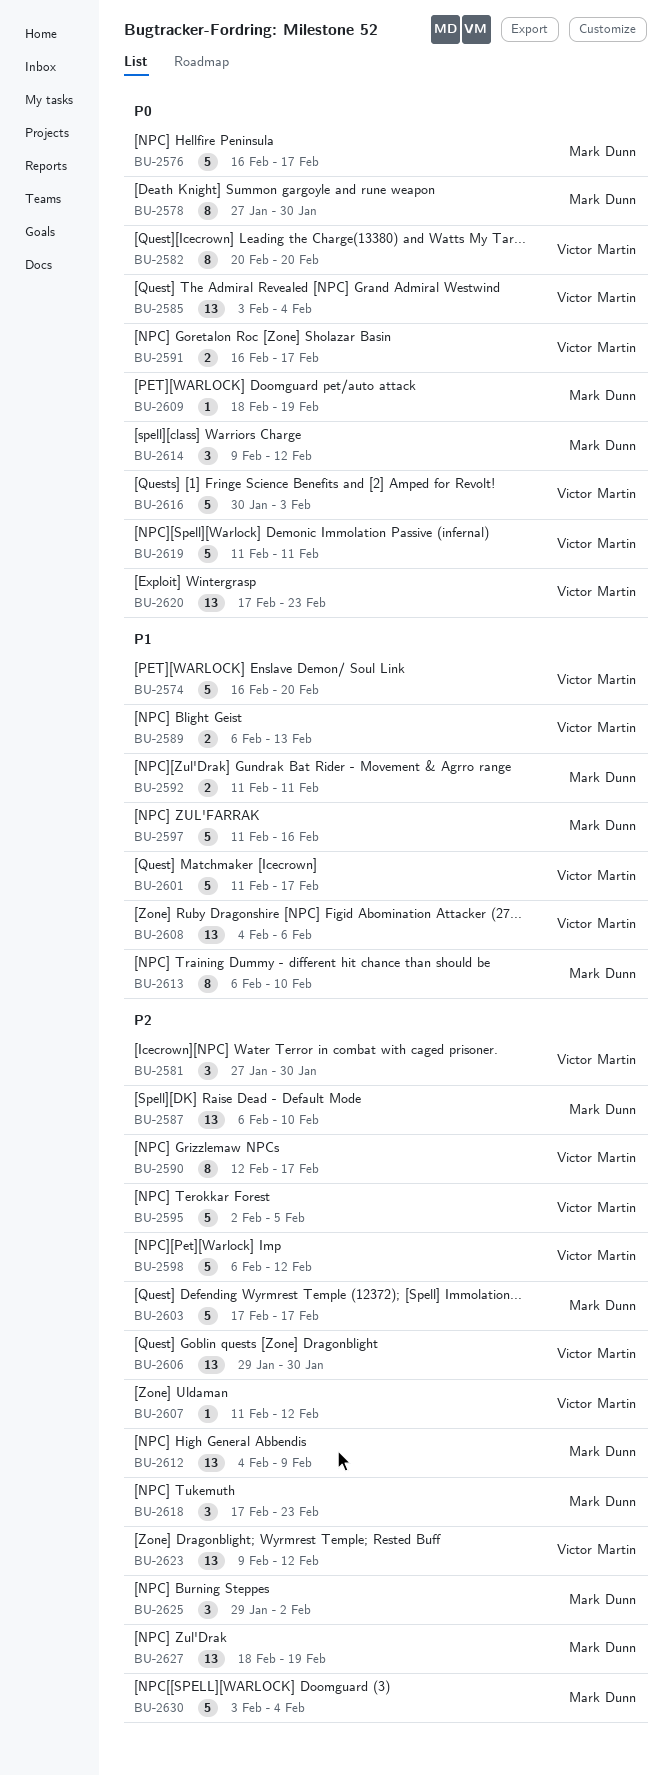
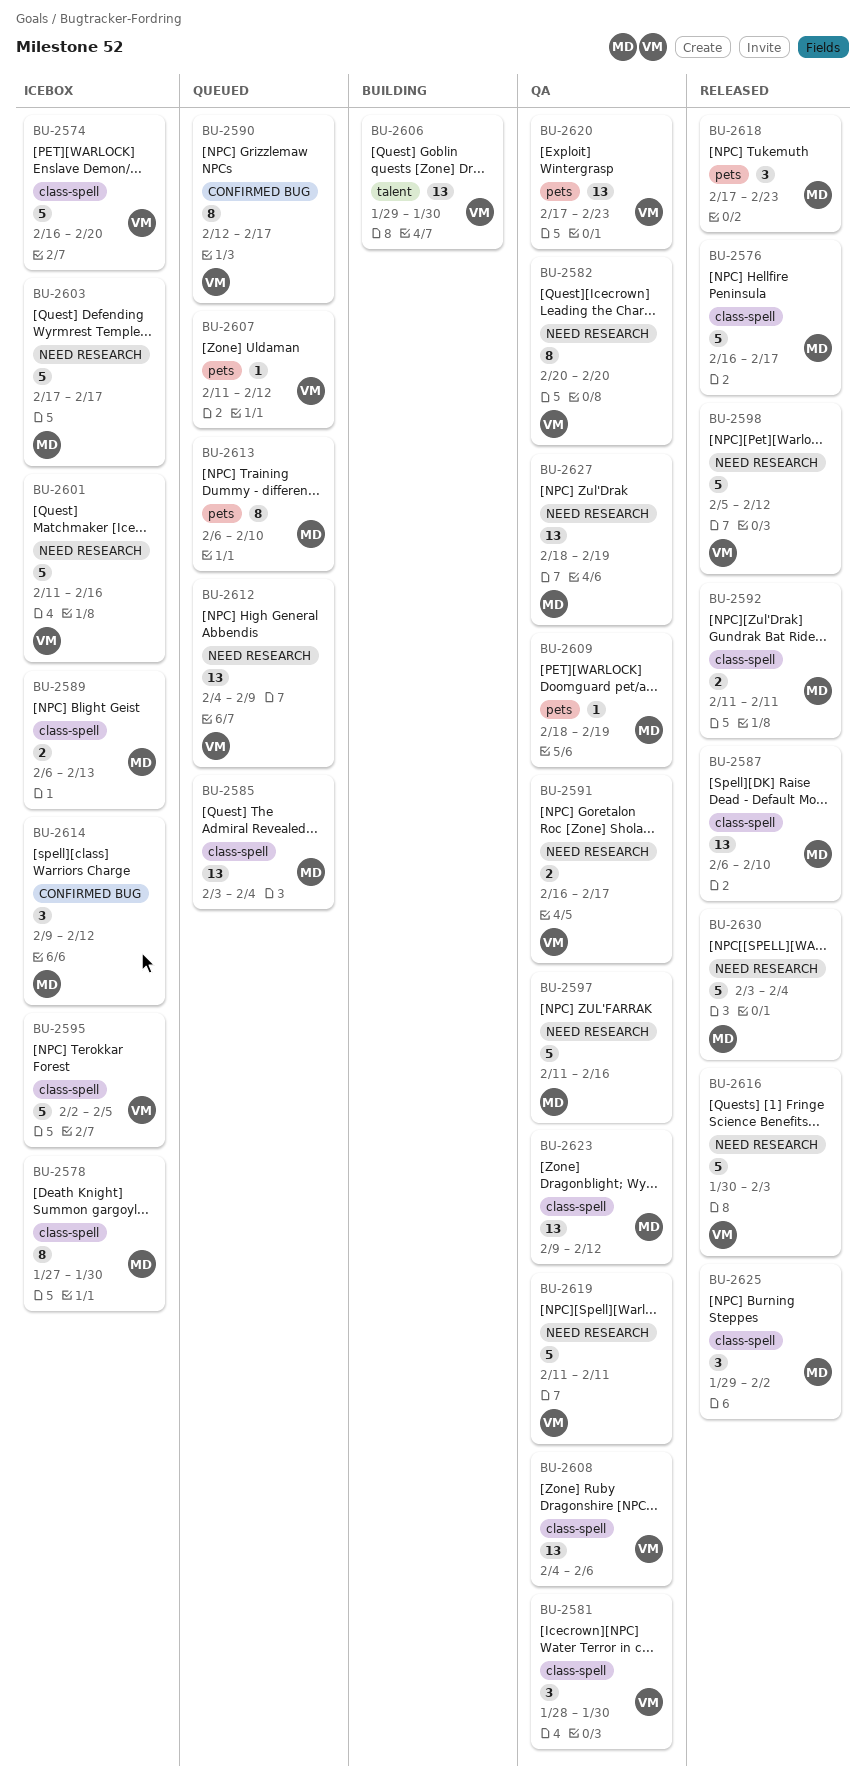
BU-2581, start: Jan 27 -> Jan 28
BU-2585, owner: Victor Martin -> Mark Dunn
BU-2589, owner: Victor Martin -> Mark Dunn
BU-2598, start: Feb 6 -> Feb 5
BU-2601, due: Feb 17 -> Feb 16
BU-2612, owner: Mark Dunn -> Victor Martin
BU-2623, owner: Victor Martin -> Mark Dunn

